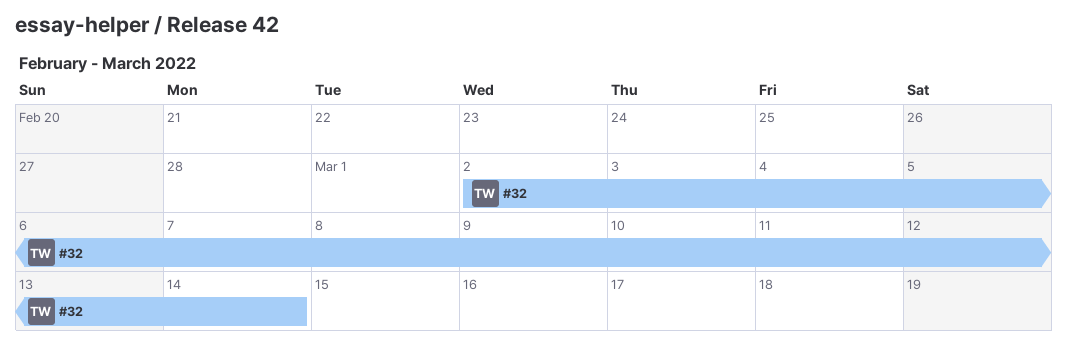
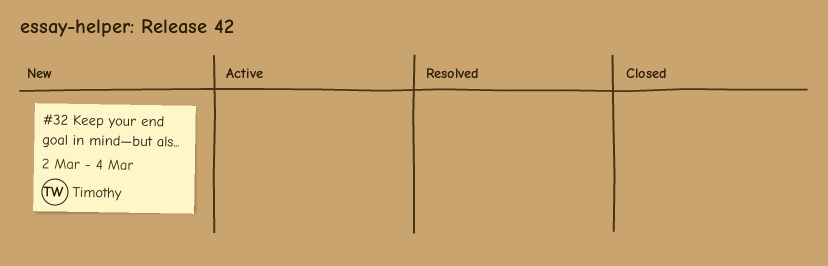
#32, due: Mar 14 -> Mar 4

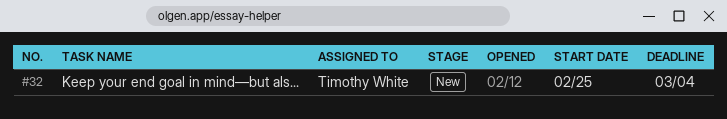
#32, start: Mar 2 -> Feb 25

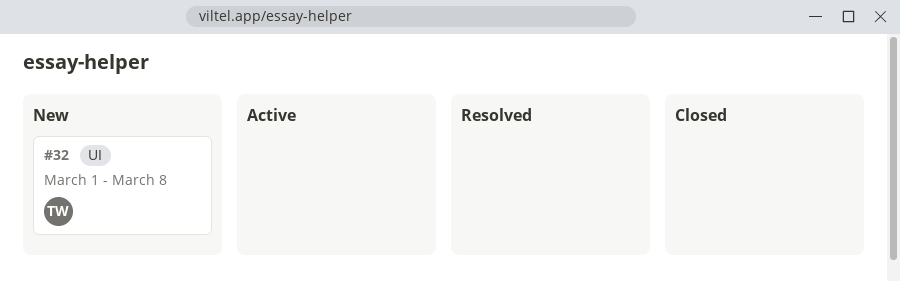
#32, start: Feb 25 -> Mar 1
#32, due: Mar 4 -> Mar 8

